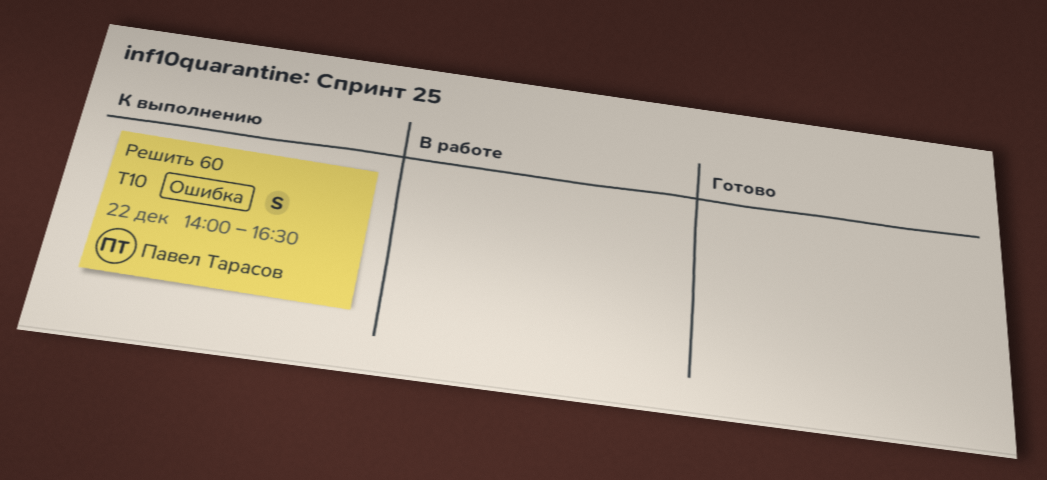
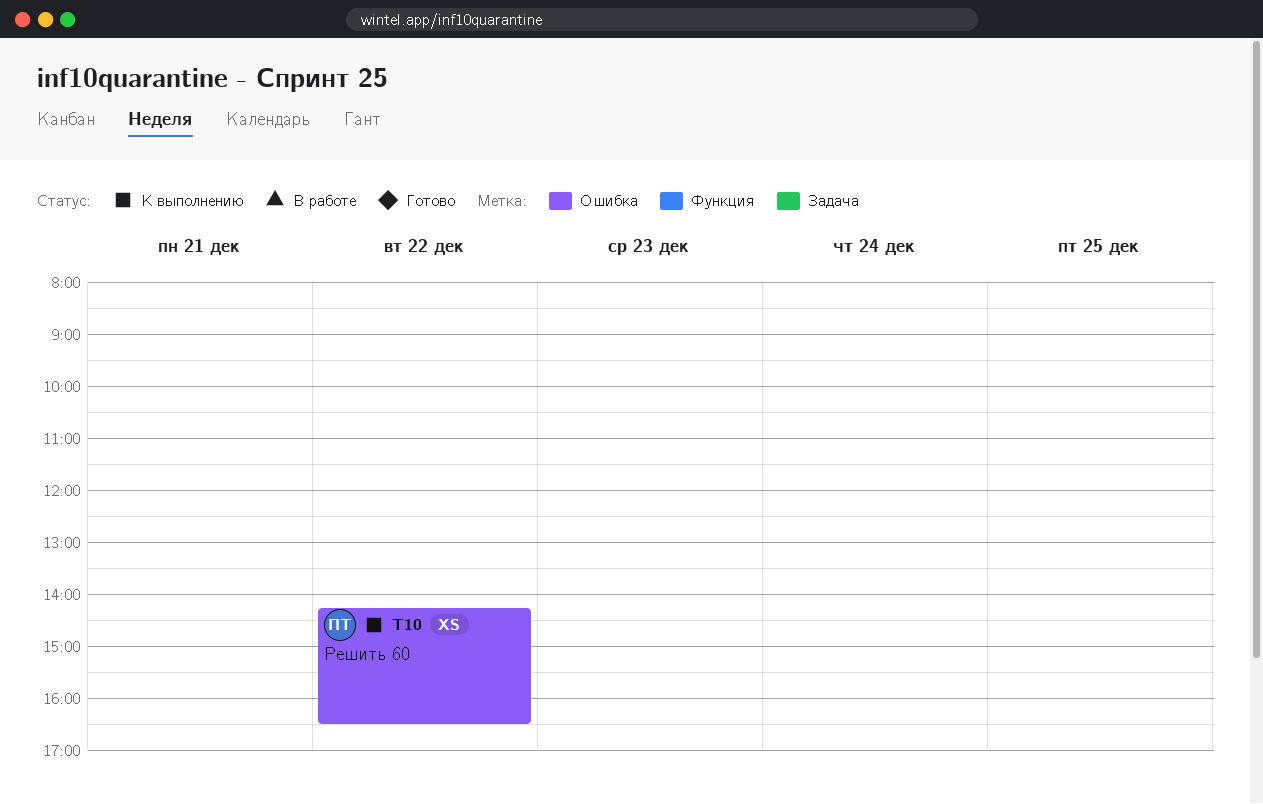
T10, estimate: S -> XS
T10, begins: 14:00 -> 14:15

